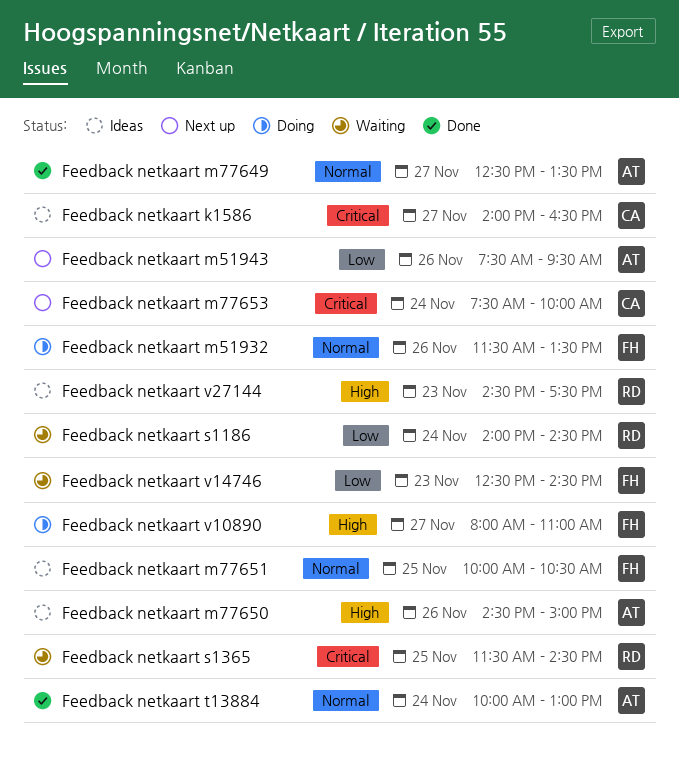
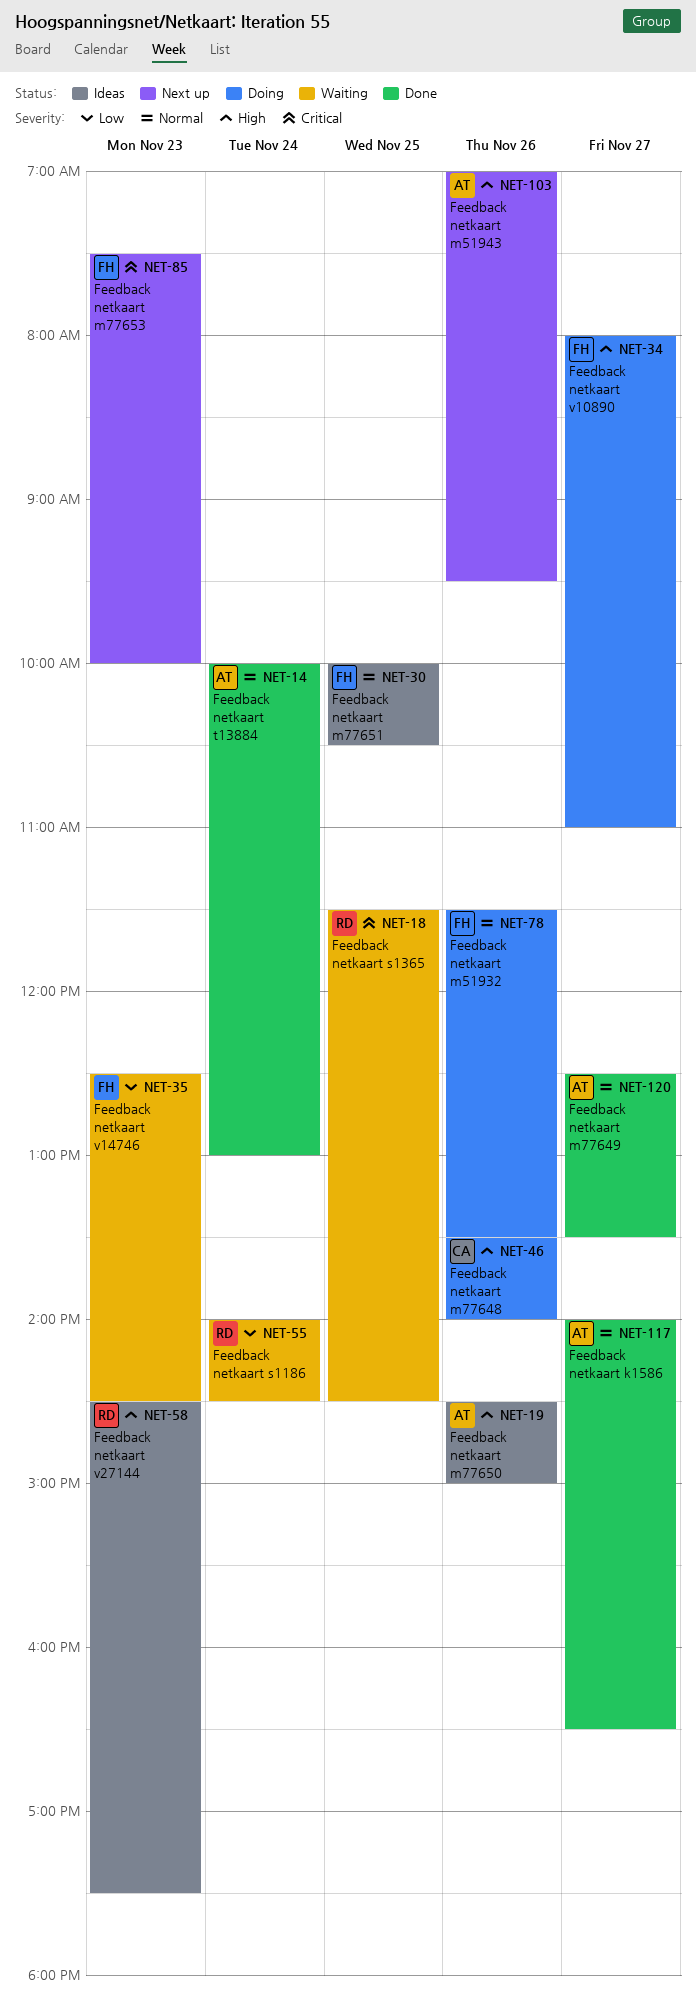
Feedback netkaart k1586, status: Ideas -> Done
Feedback netkaart k1586, owner: CA -> AT
Feedback netkaart k1586, priority: Critical -> Normal
Feedback netkaart m51943, priority: Low -> High
Feedback netkaart m51943, begins: 07:30 -> 07:00
Feedback netkaart m77648: none -> present
Feedback netkaart m77653, owner: CA -> FH
Feedback netkaart m77653, day: Nov 24 -> Nov 23

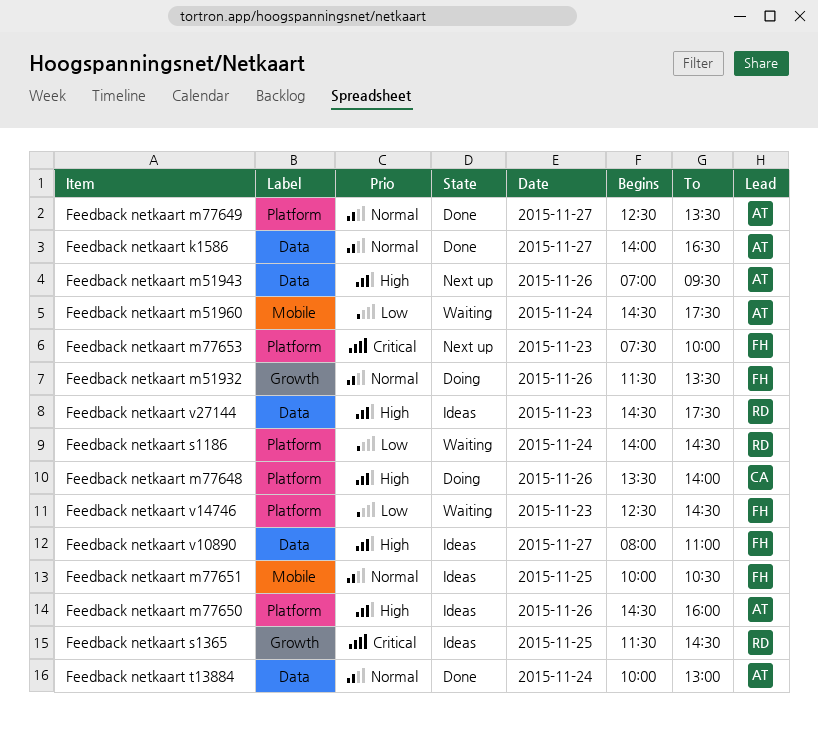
Feedback netkaart m51960: none -> present
Feedback netkaart m77650, ends: 15:00 -> 16:00
Feedback netkaart s1365, status: Waiting -> Ideas
Feedback netkaart v10890, status: Doing -> Ideas

